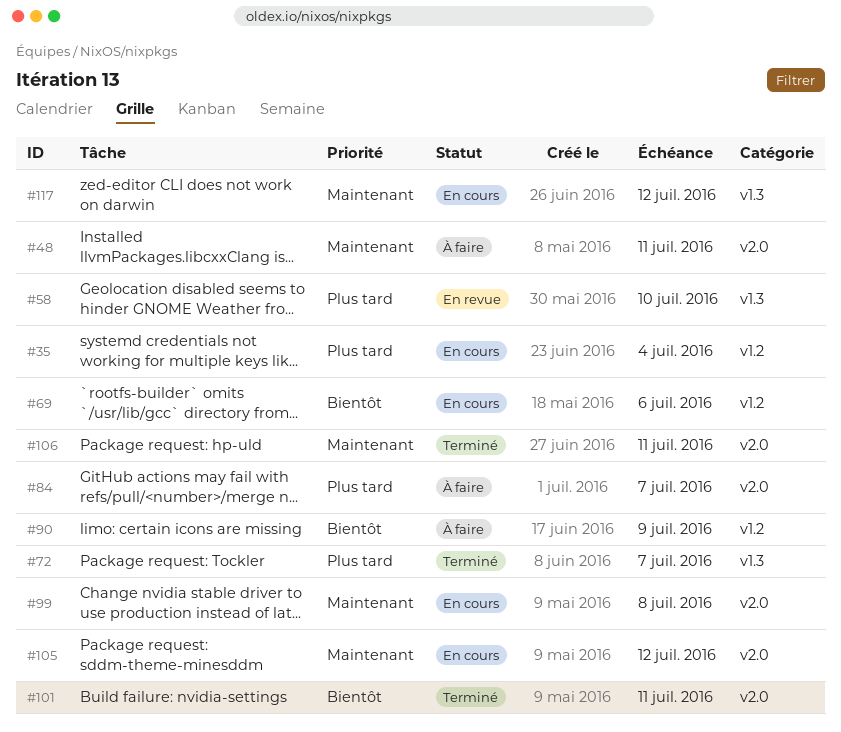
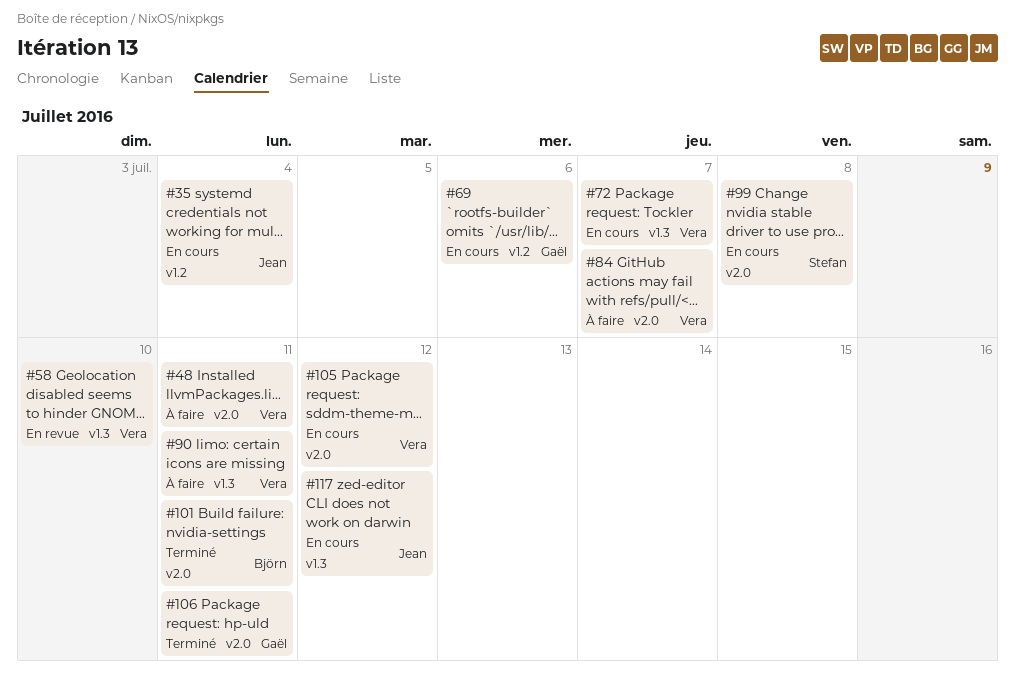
#72, status: Terminé -> En cours
#90, label: v1.2 -> v1.3
#90, due: Jul 9 -> Jul 11

